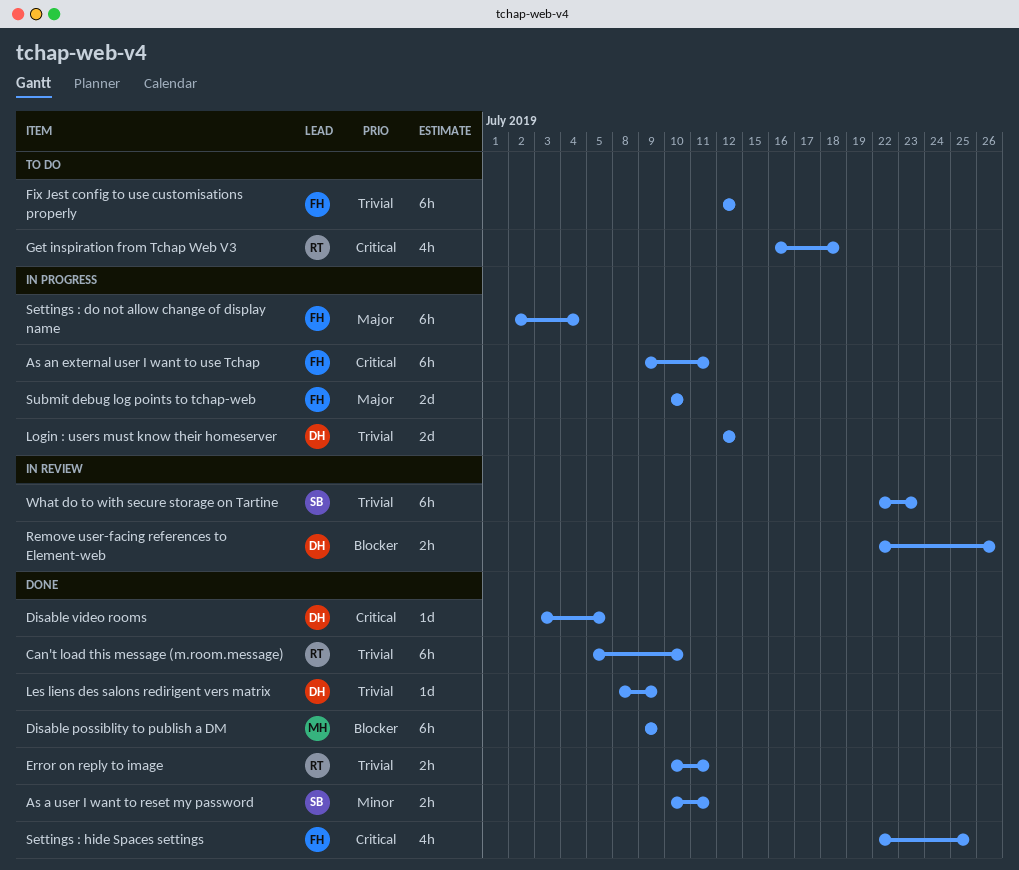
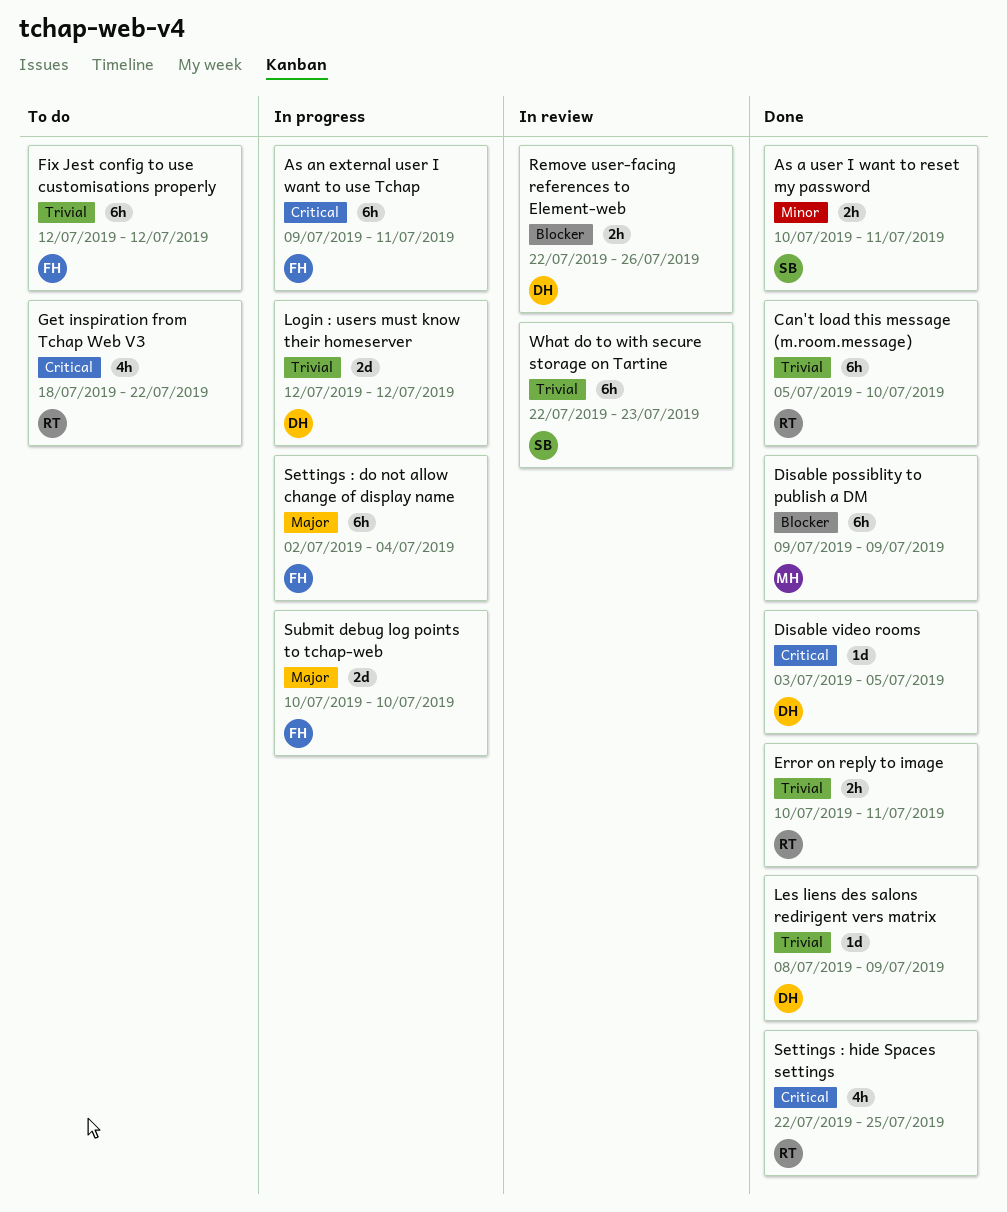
Get inspiration from Tchap Web V3, start: Jul 16 -> Jul 18
Get inspiration from Tchap Web V3, due: Jul 18 -> Jul 22
Settings : hide Spaces settings, owner: FH -> RT

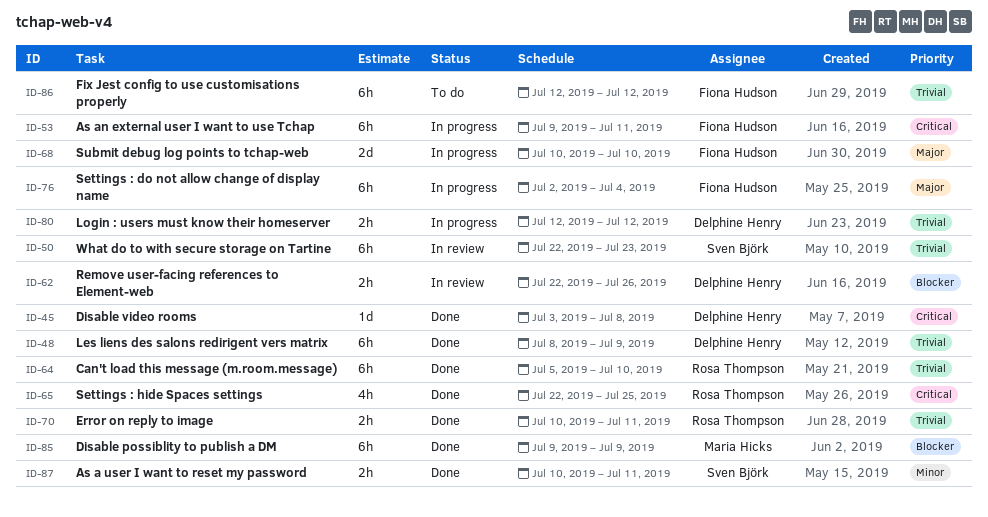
Disable video rooms, due: Jul 5 -> Jul 8
Get inspiration from Tchap Web V3: present -> none
Les liens des salons redirigent vers matrix, estimate: 1d -> 6h
Login : users must know their homeserver, estimate: 2d -> 2h

